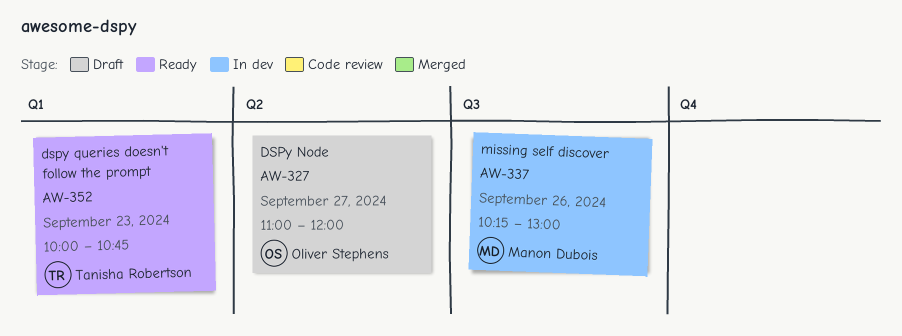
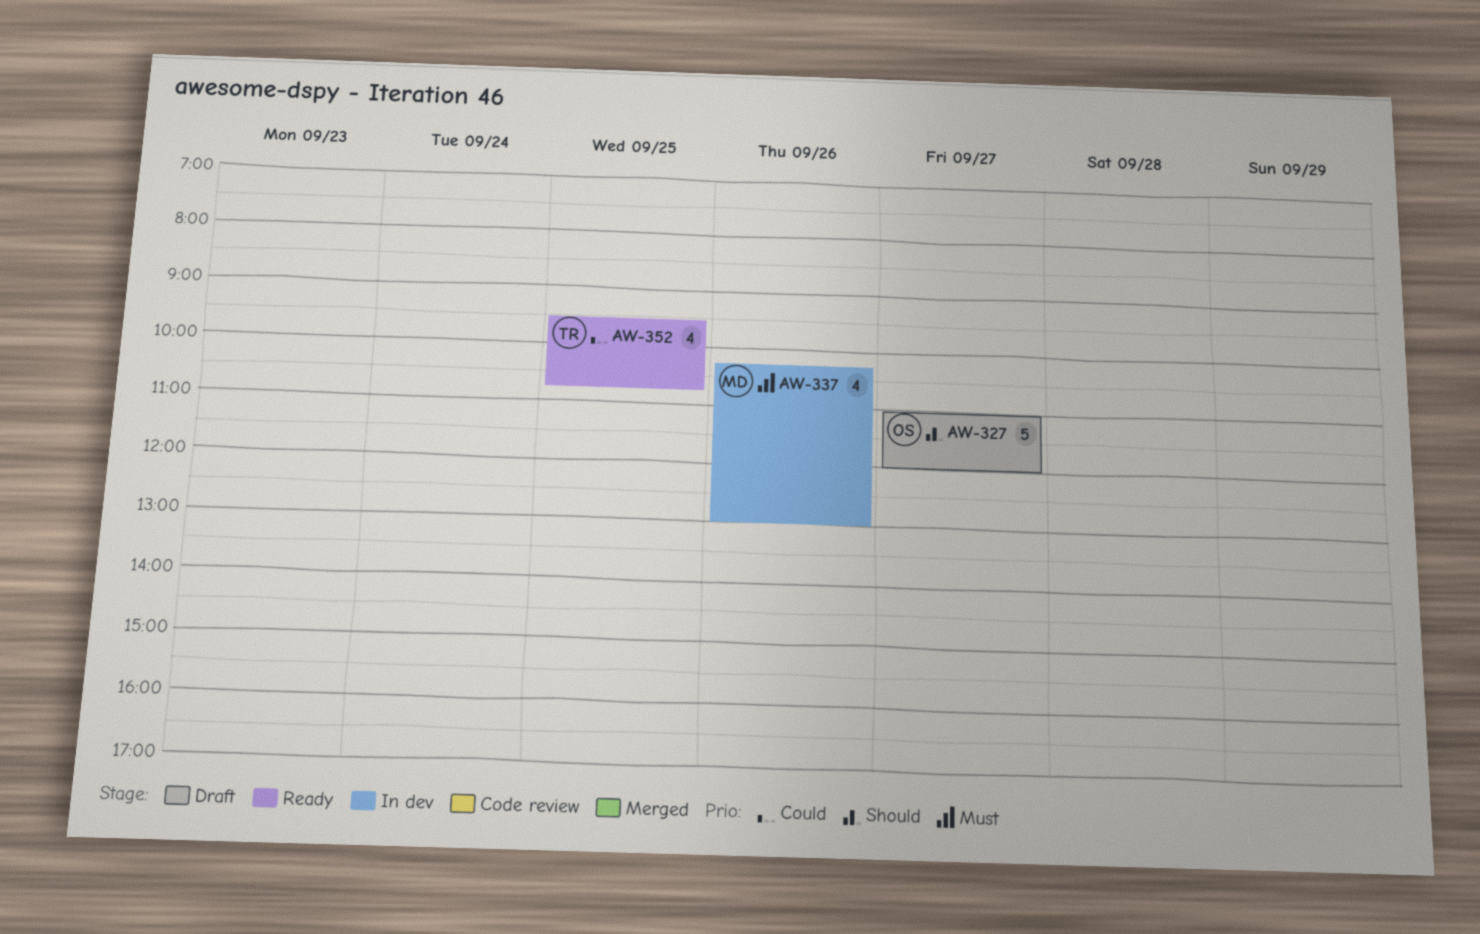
AW-352, day: Sep 23 -> Sep 25
AW-352, begins: 10:00 -> 09:30

